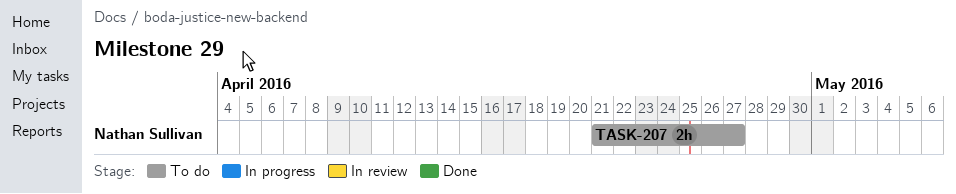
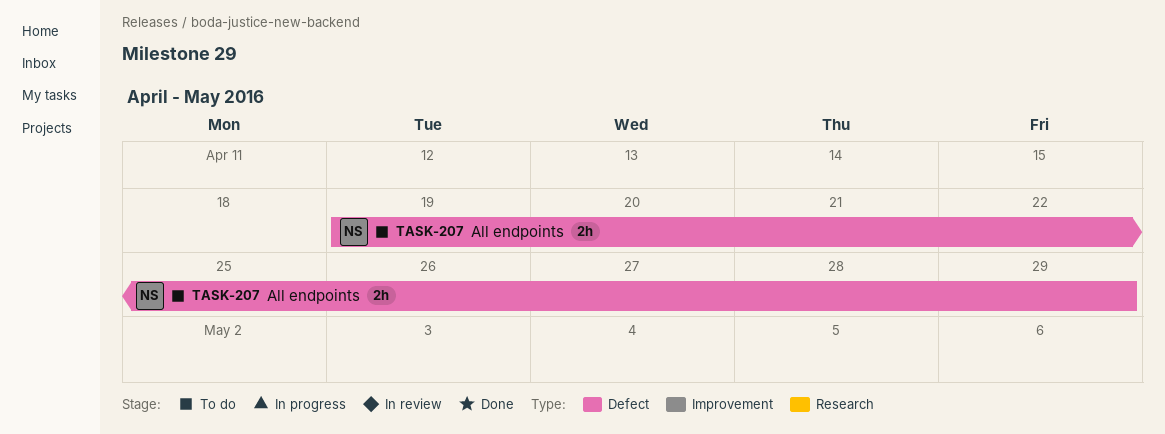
TASK-207, start: Apr 21 -> Apr 19
TASK-207, due: Apr 27 -> Apr 29

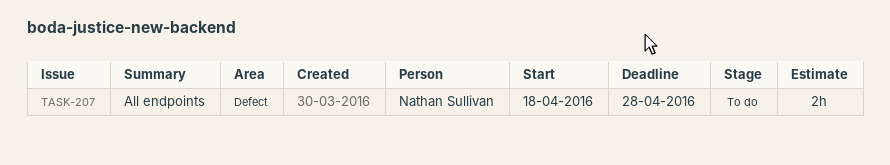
TASK-207, start: Apr 19 -> Apr 18
TASK-207, due: Apr 29 -> Apr 28

